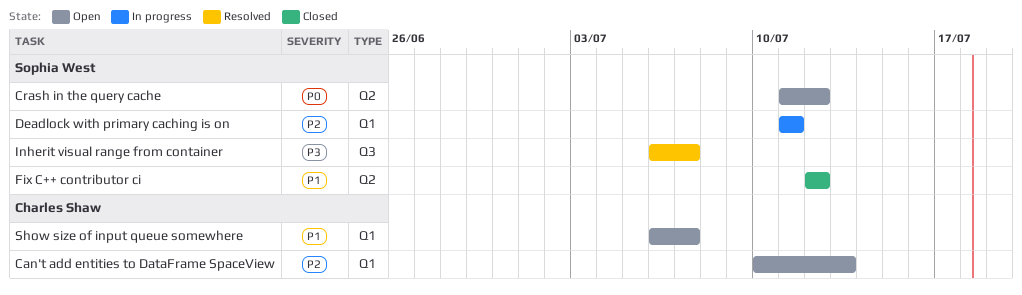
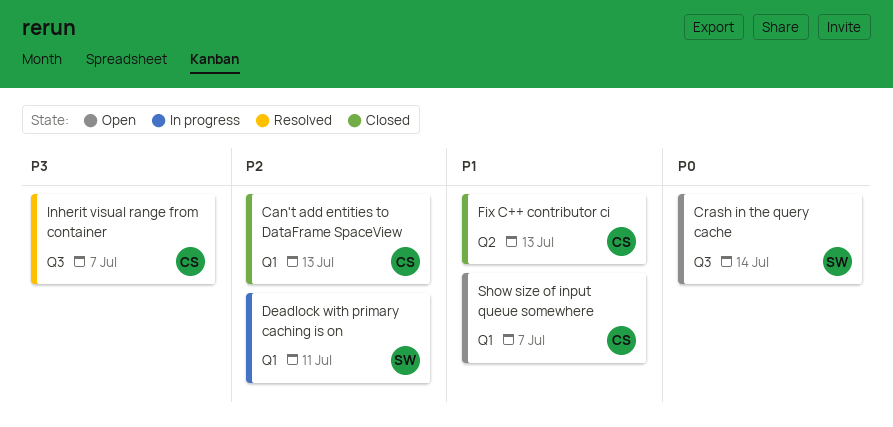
Can't add entities to DataFrame SpaceView, status: Open -> Closed
Crash in the query cache, label: Q2 -> Q3
Crash in the query cache, due: Jul 12 -> Jul 14
Fix C++ contributor ci, owner: Sophia West -> Charles Shaw
Fix C++ contributor ci, due: Jul 12 -> Jul 13
Inherit visual range from container, owner: Sophia West -> Charles Shaw

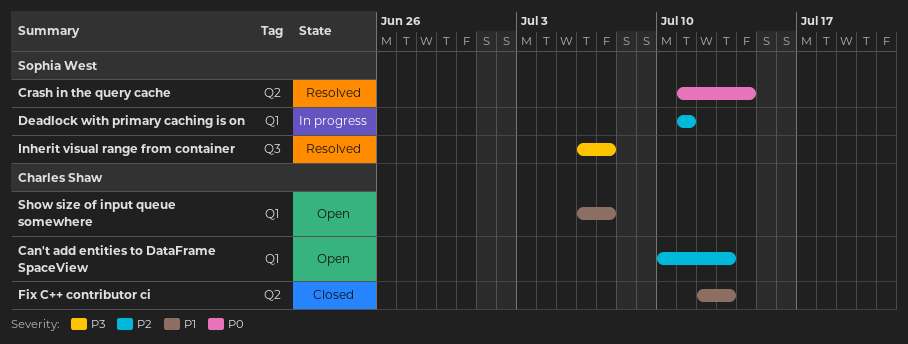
Can't add entities to DataFrame SpaceView, status: Closed -> Open
Crash in the query cache, status: Open -> Resolved
Crash in the query cache, label: Q3 -> Q2
Inherit visual range from container, owner: Charles Shaw -> Sophia West

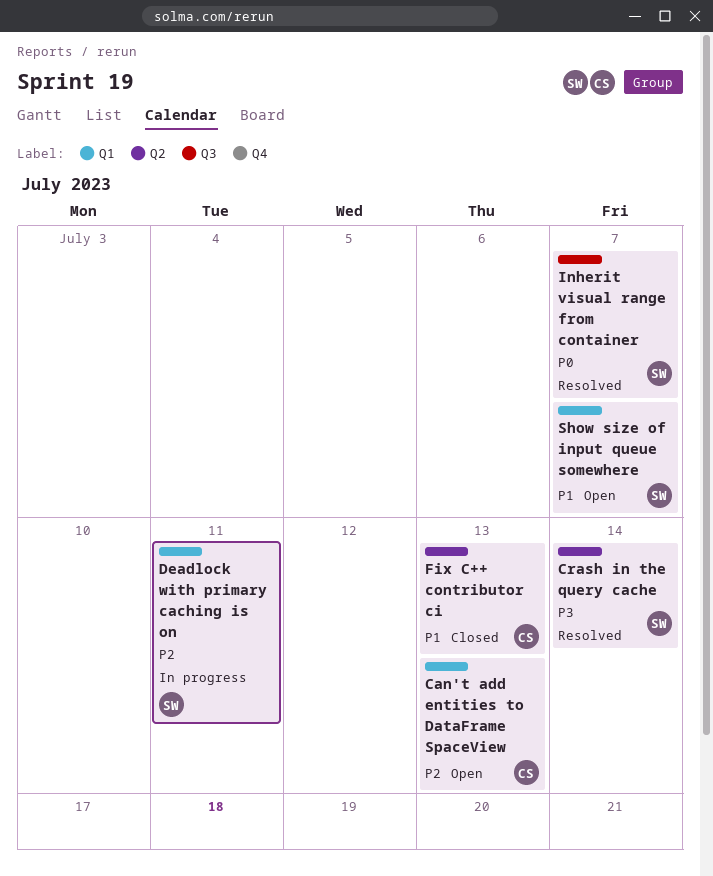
Crash in the query cache, priority: P0 -> P3
Inherit visual range from container, priority: P3 -> P0
Show size of input queue somewhere, owner: Charles Shaw -> Sophia West

